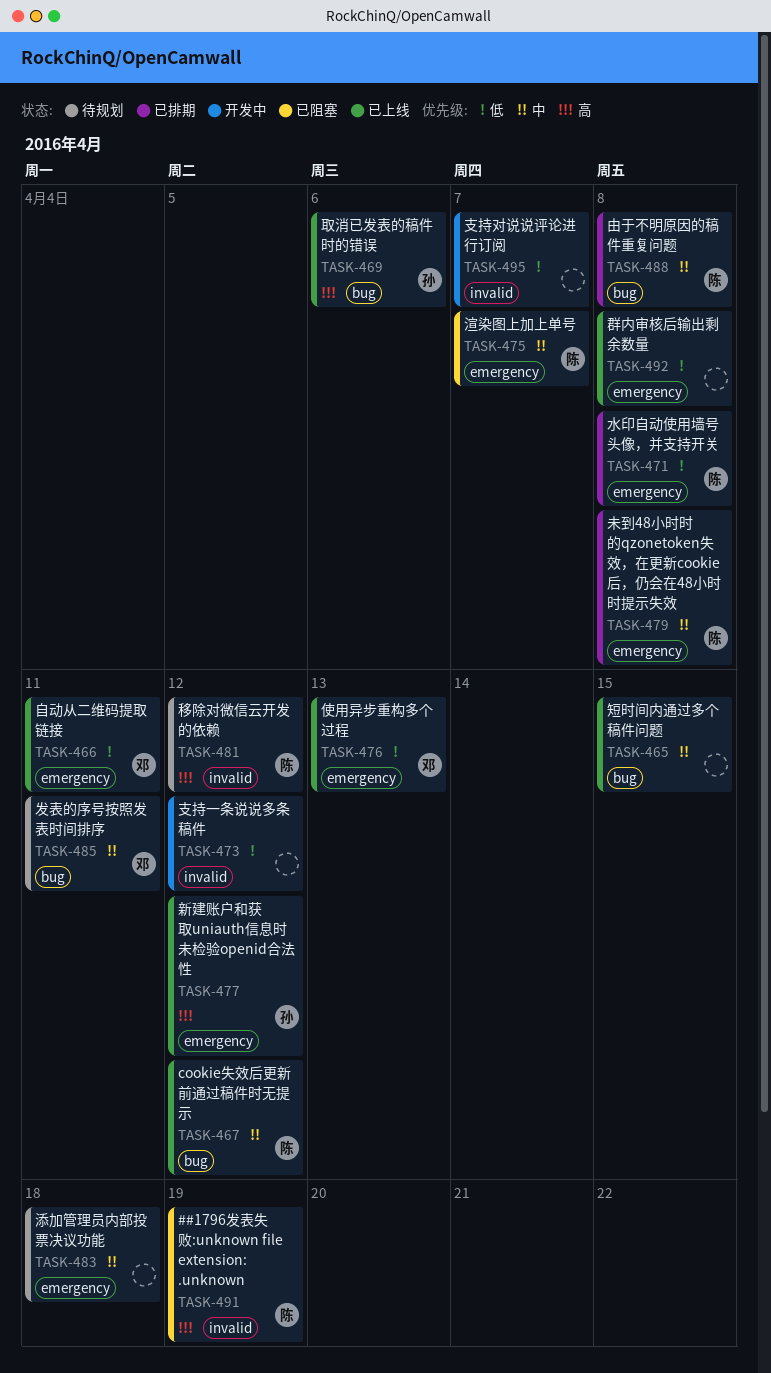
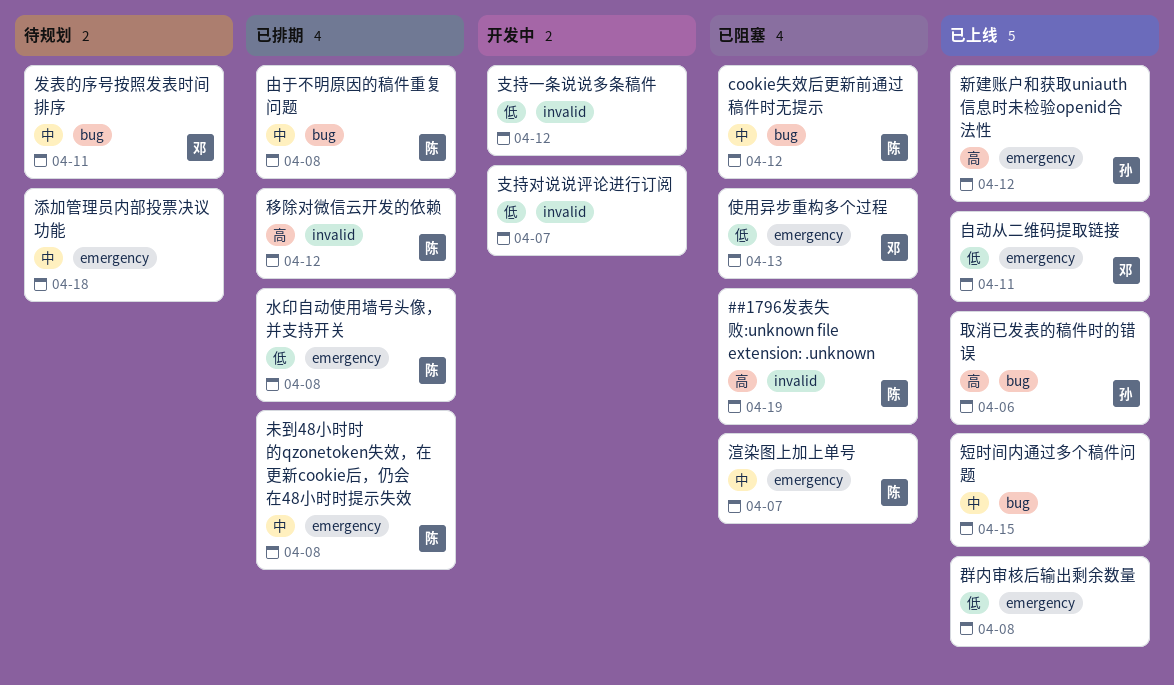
cookie失效后更新前通过稿件时无提示, status: 已上线 -> 已阻塞
使用异步重构多个过程, status: 已上线 -> 已阻塞
移除对微信云开发的依赖, status: 待规划 -> 已排期

